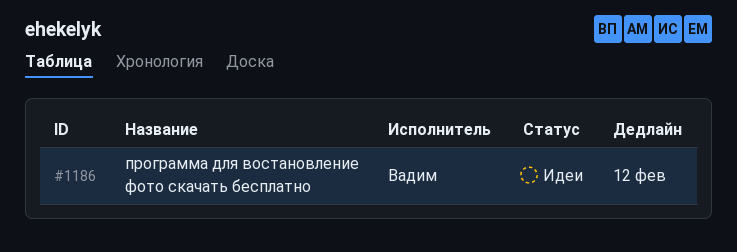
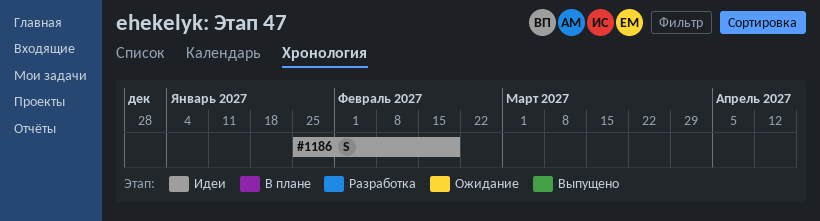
#1186, due: Feb 12 -> Feb 19

